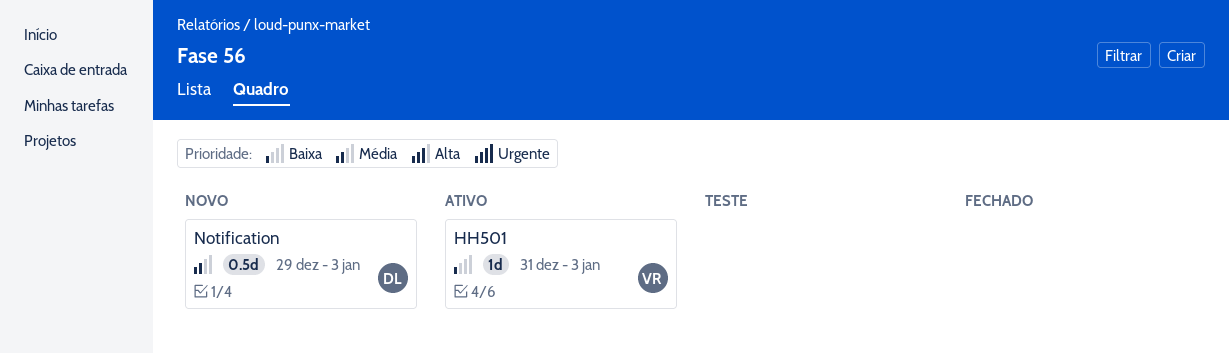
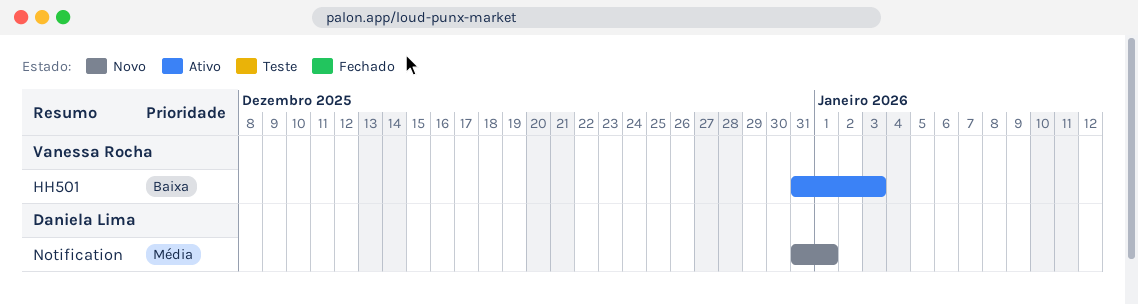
Notification, start: Dec 29 -> Dec 31
Notification, due: Jan 3 -> Jan 1

